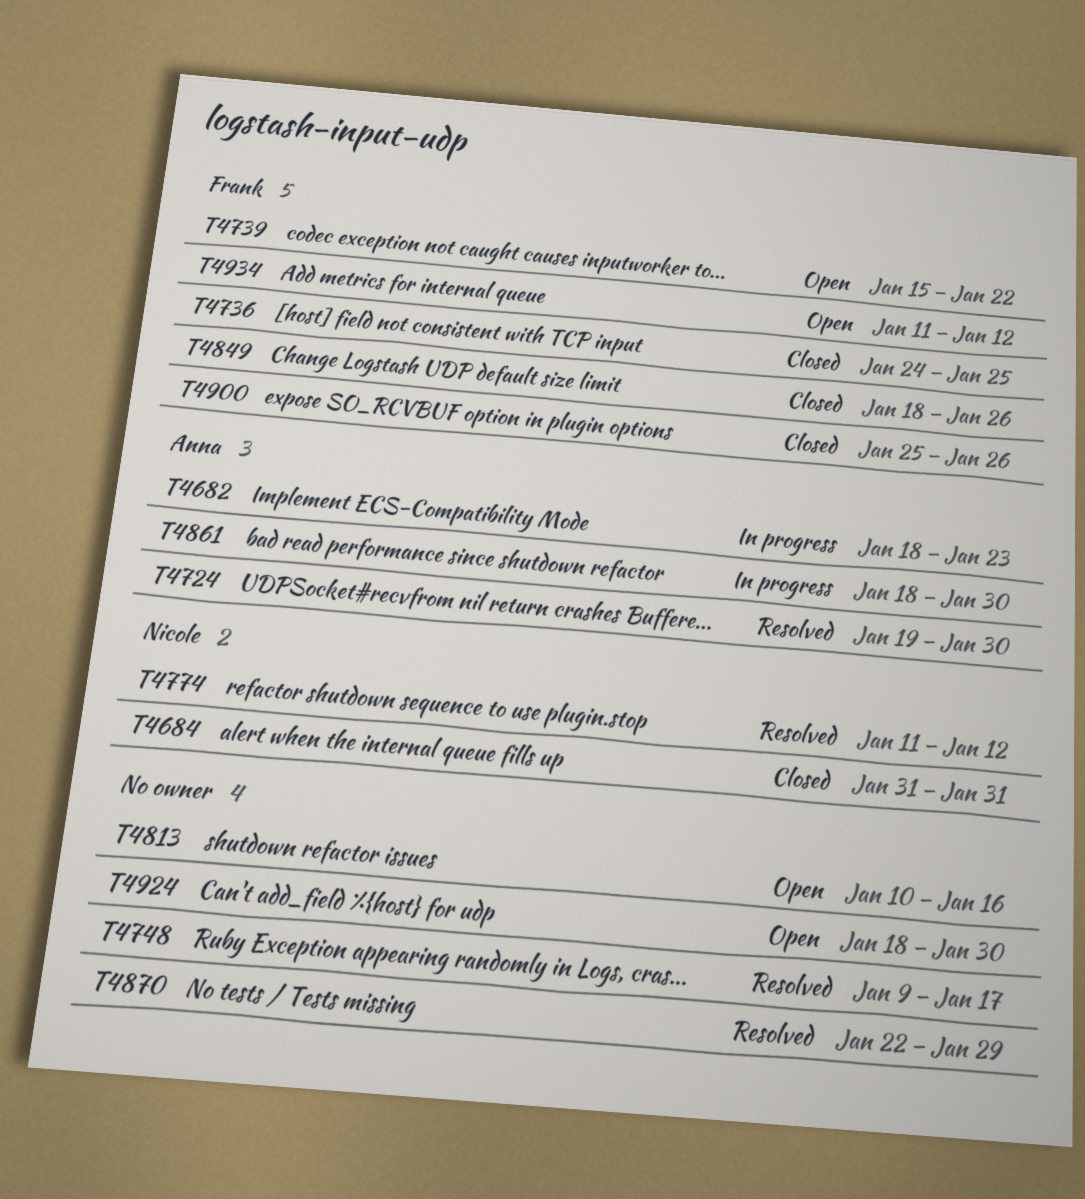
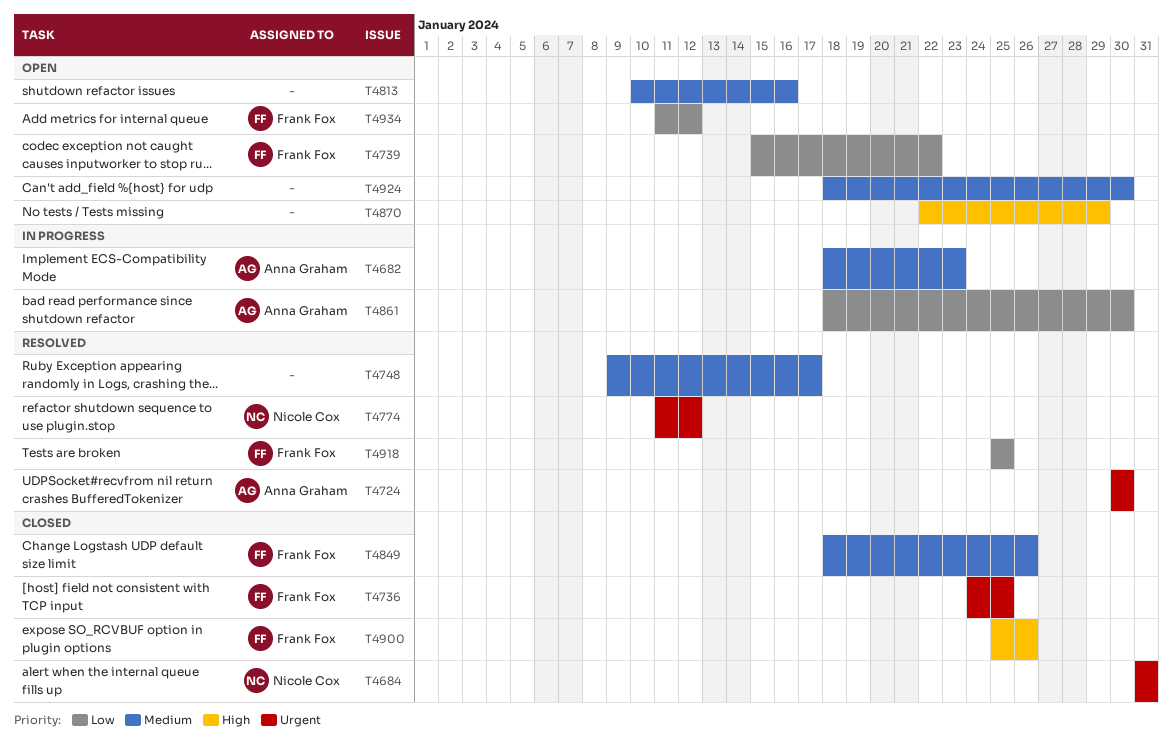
T4724, start: Jan 19 -> Jan 30
T4870, status: Resolved -> Open
T4918: none -> present

